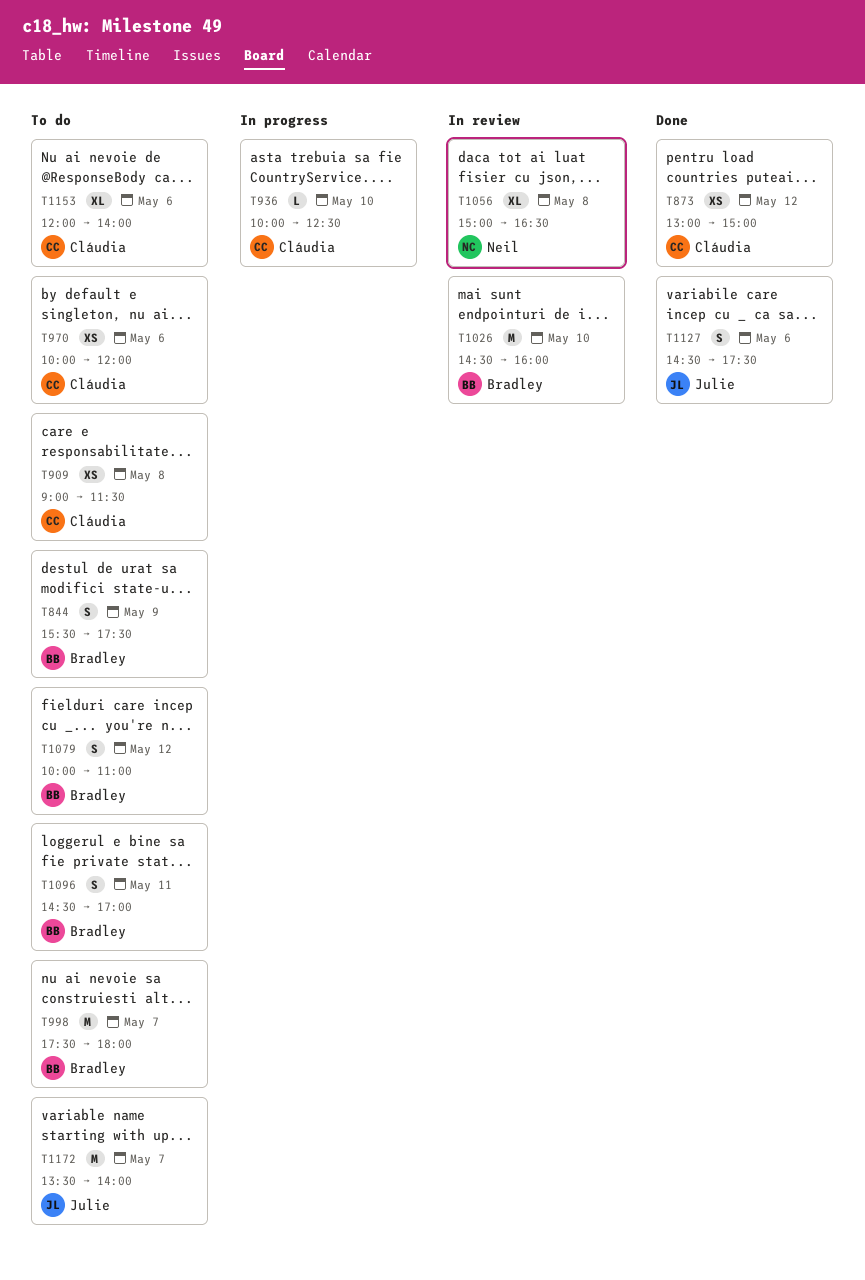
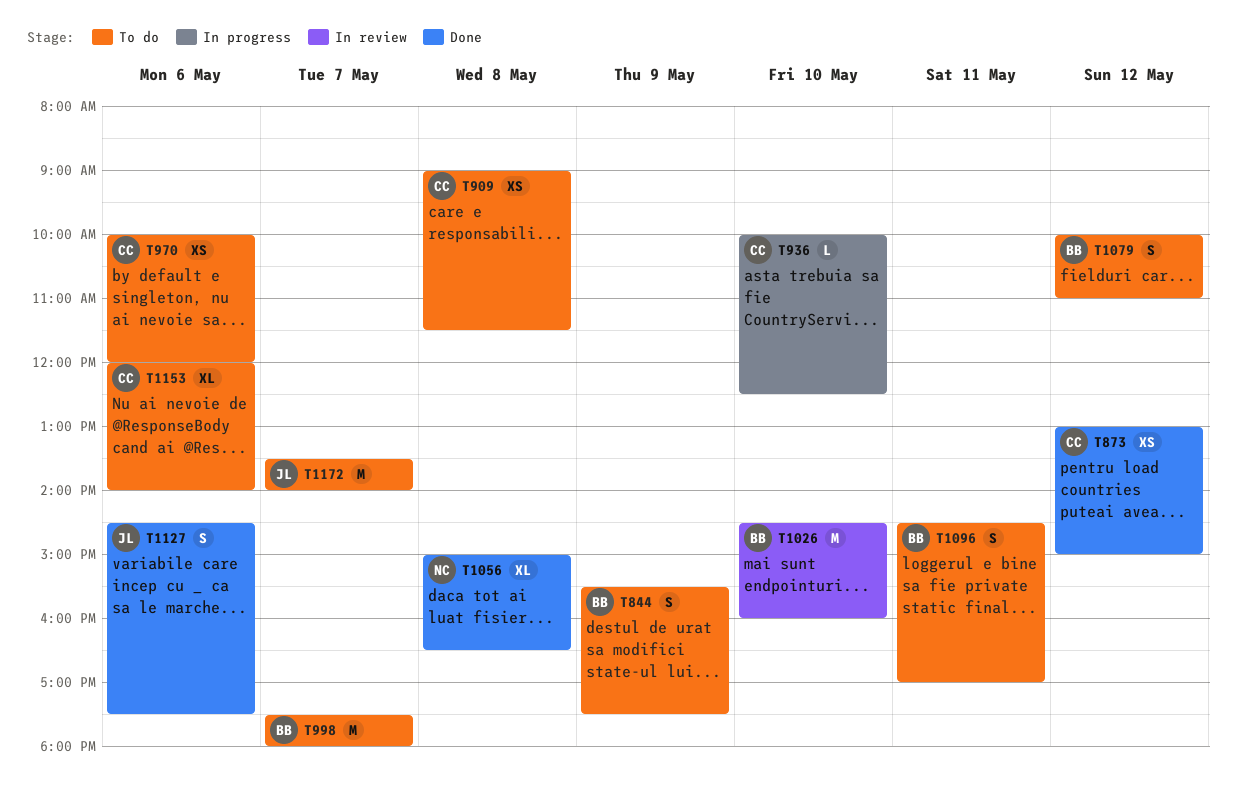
T1056, status: In review -> Done

